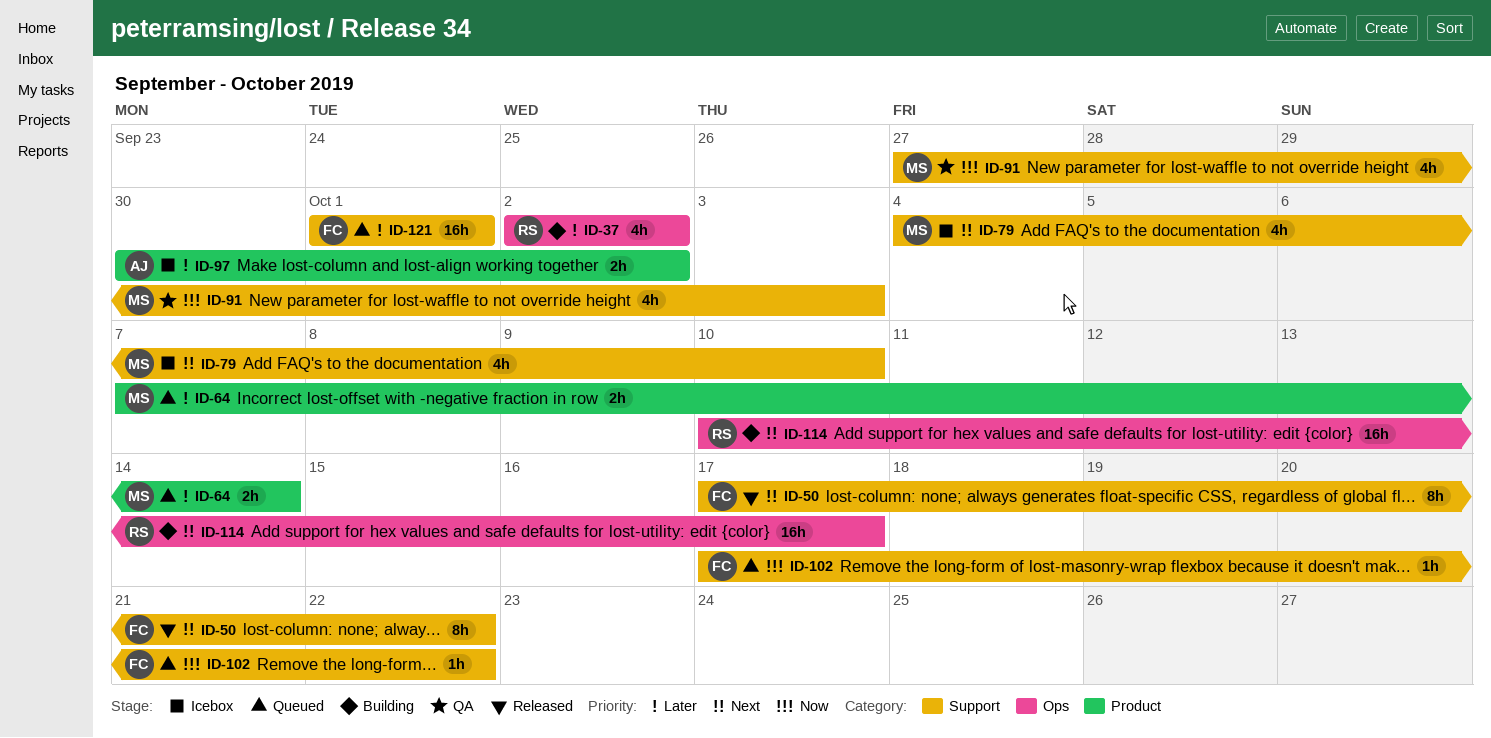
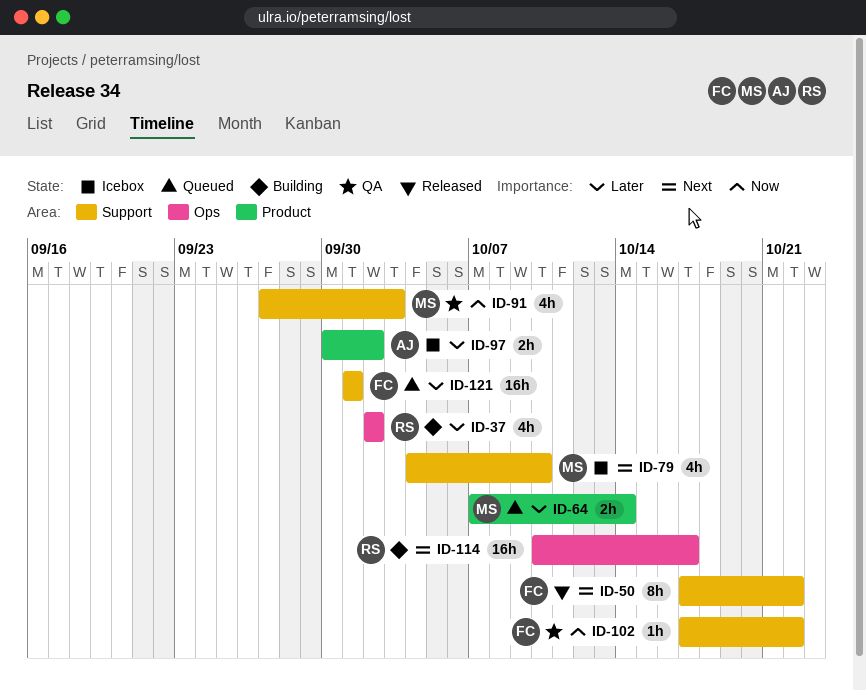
ID-102, status: Queued -> QA

